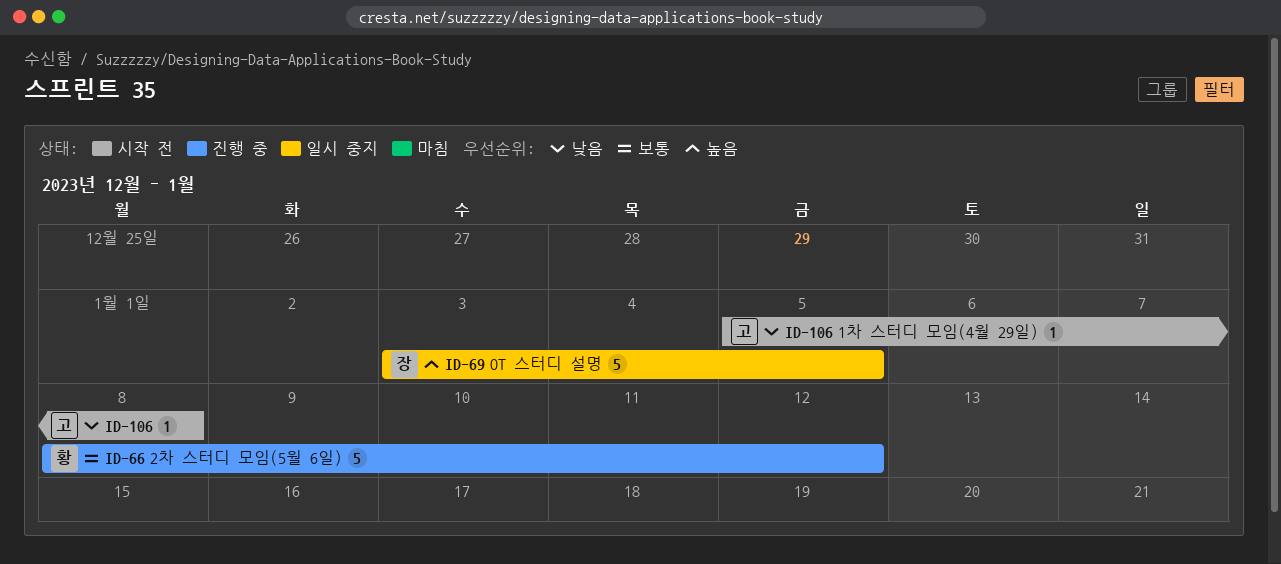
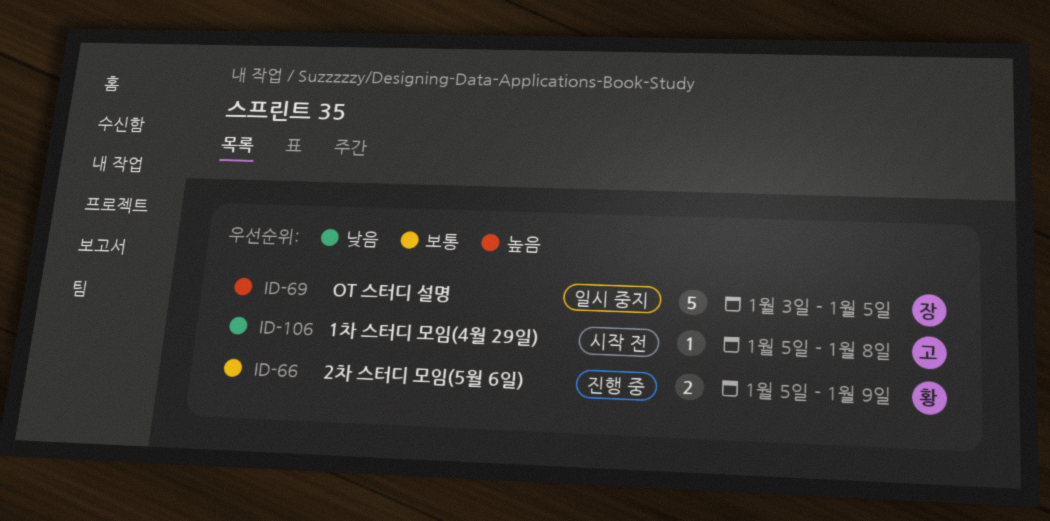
ID-66, estimate: 5 -> 2
ID-66, start: Jan 8 -> Jan 5
ID-66, due: Jan 12 -> Jan 9

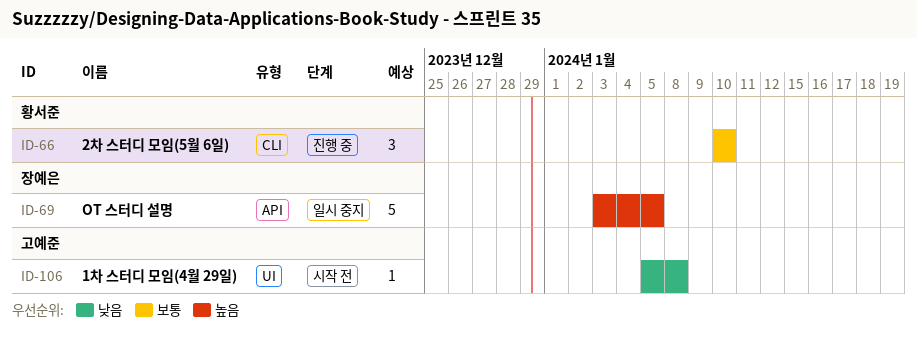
ID-66, estimate: 2 -> 3
ID-66, start: Jan 5 -> Jan 10
ID-66, due: Jan 9 -> Jan 10

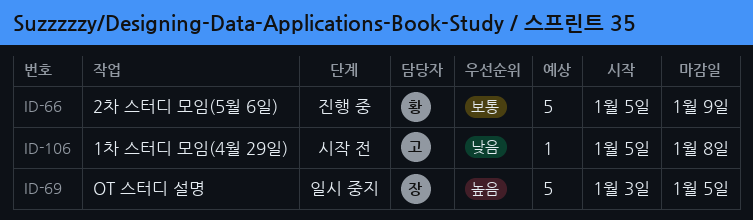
ID-66, estimate: 3 -> 5
ID-66, start: Jan 10 -> Jan 5
ID-66, due: Jan 10 -> Jan 9

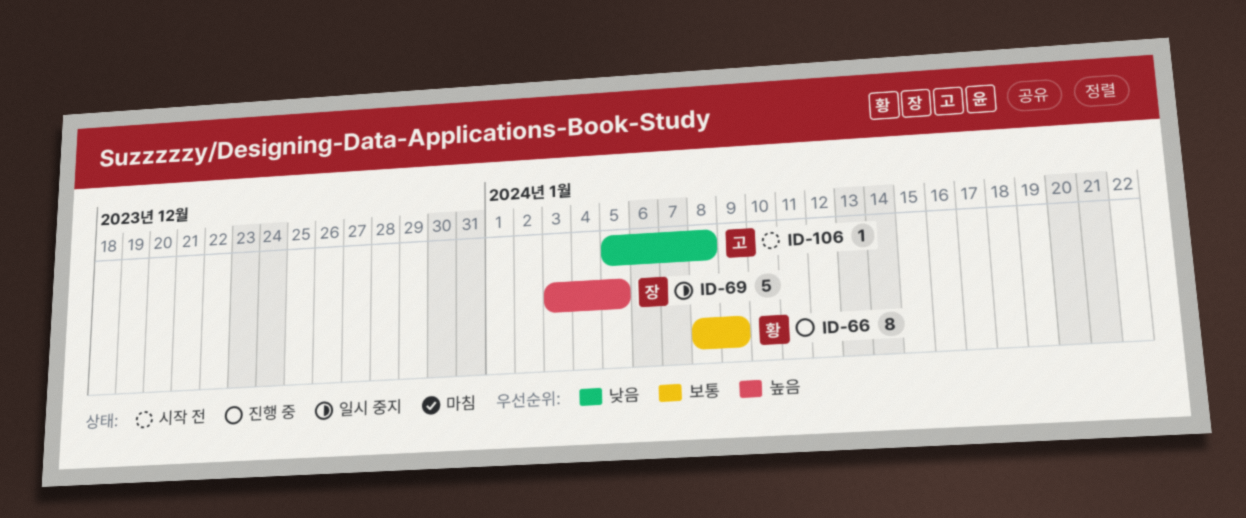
ID-66, estimate: 5 -> 8
ID-66, start: Jan 5 -> Jan 8

